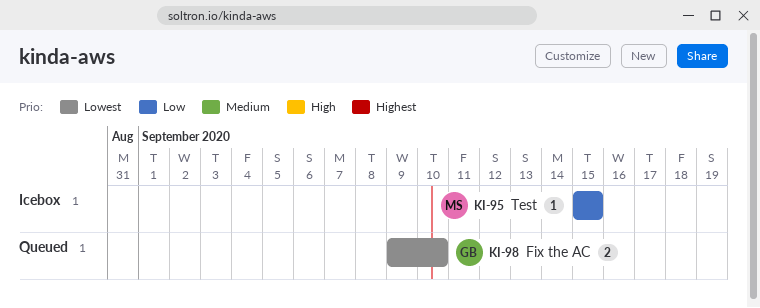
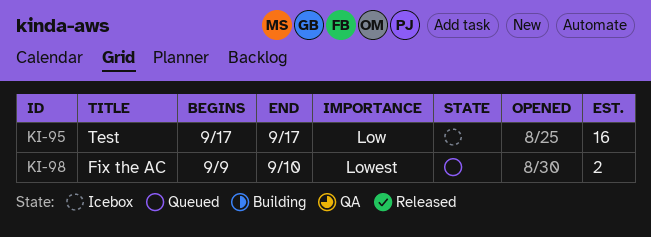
KI-95, estimate: 1 -> 16
KI-95, start: Sep 15 -> Sep 17
KI-95, due: Sep 15 -> Sep 17

